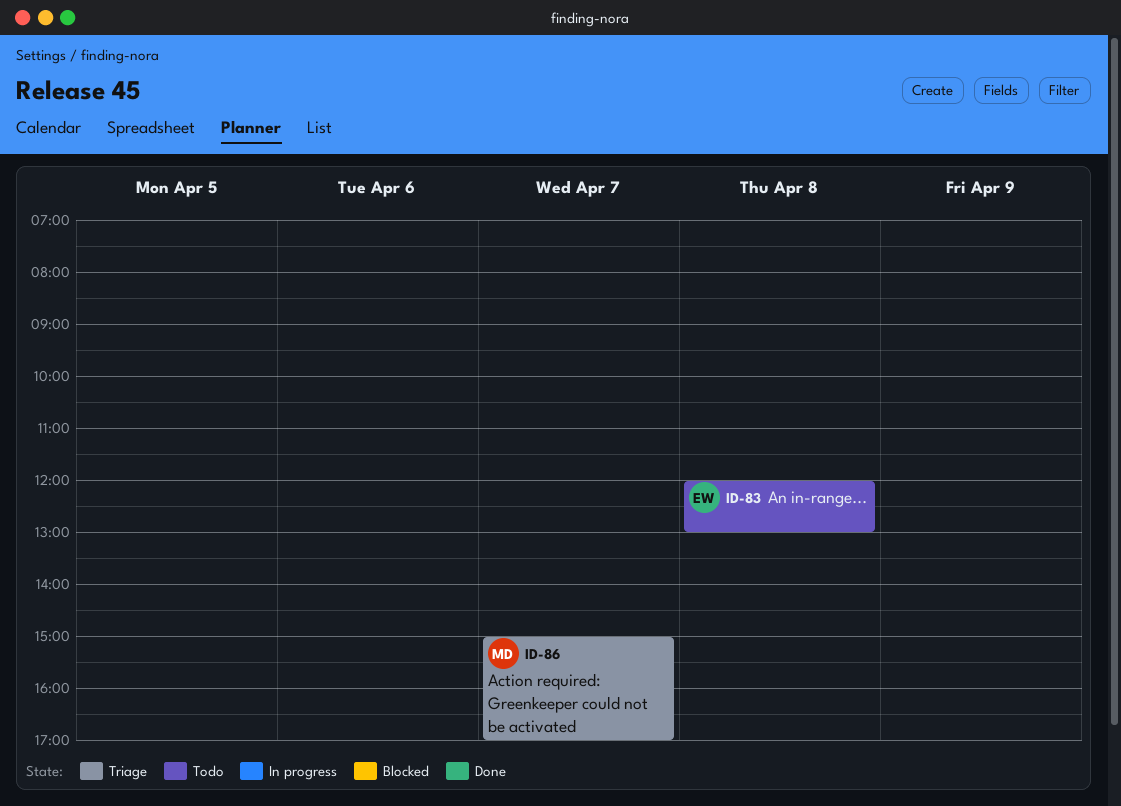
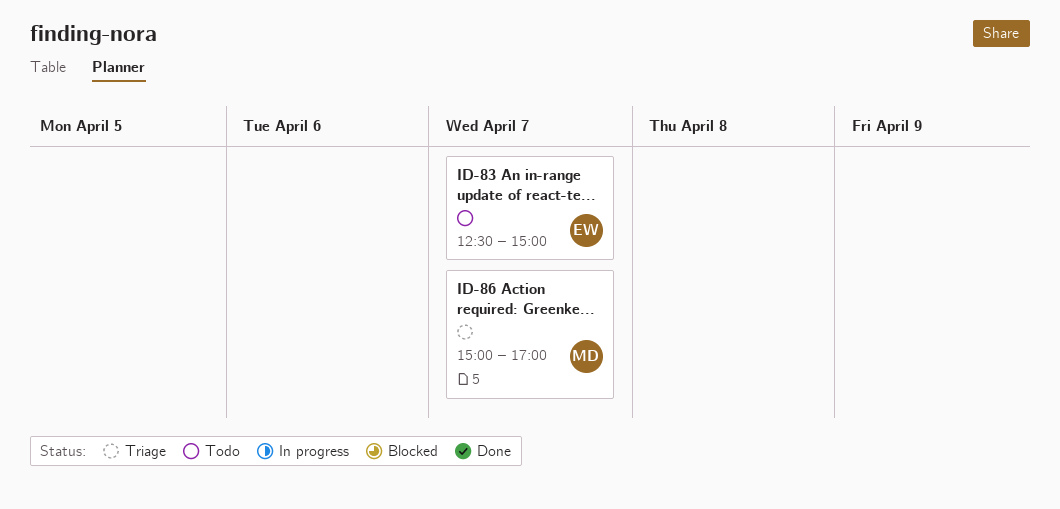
ID-83, day: Apr 8 -> Apr 7
ID-83, begins: 12:00 -> 12:30
ID-83, ends: 13:00 -> 15:00

